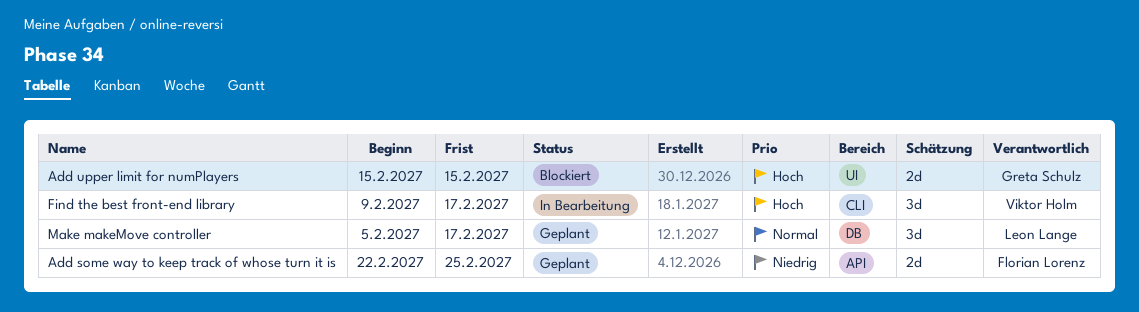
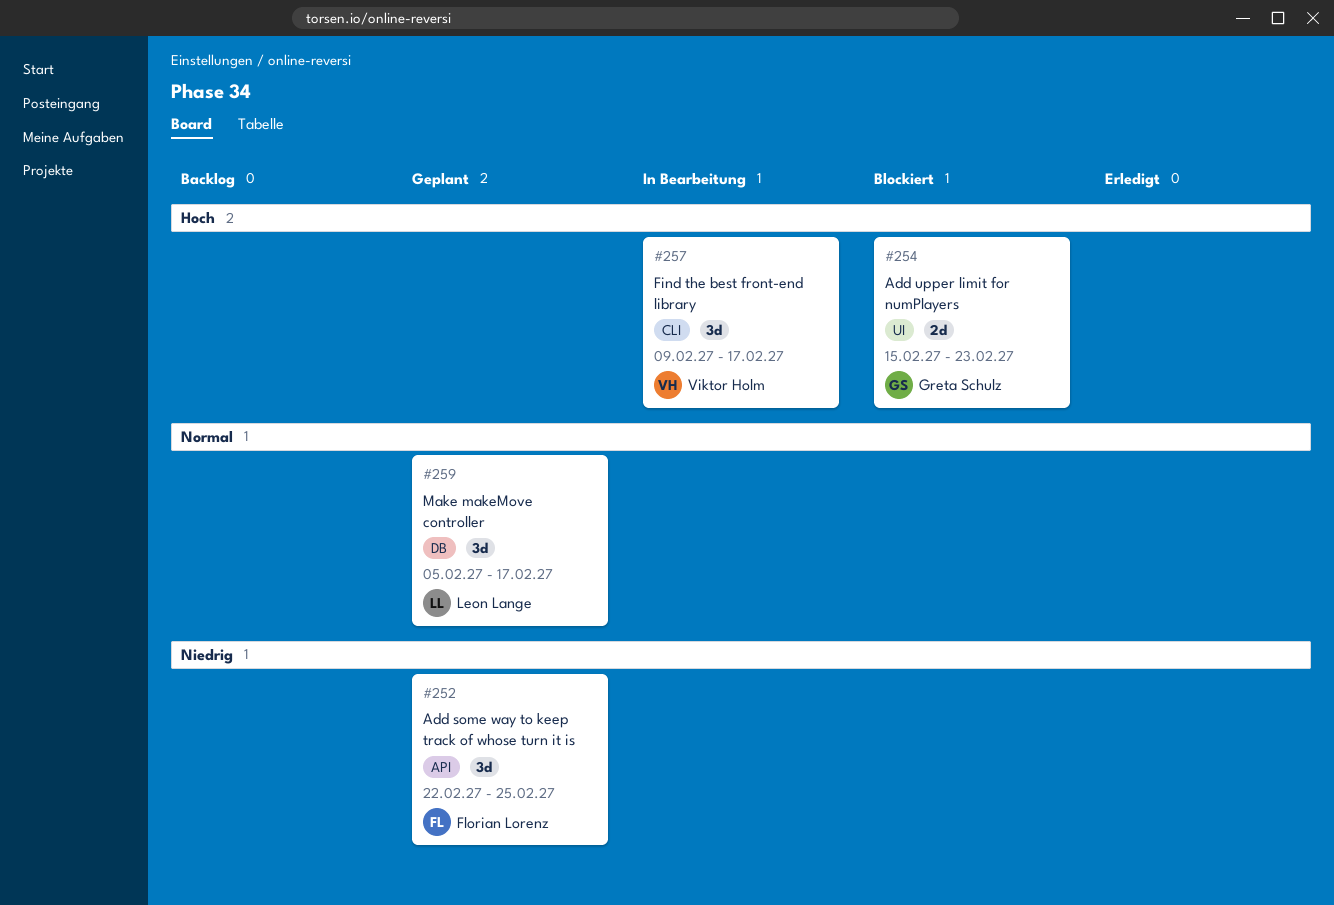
Add some way to keep track of whose turn it is, estimate: 2d -> 3d
Add upper limit for numPlayers, due: Feb 15 -> Feb 23

